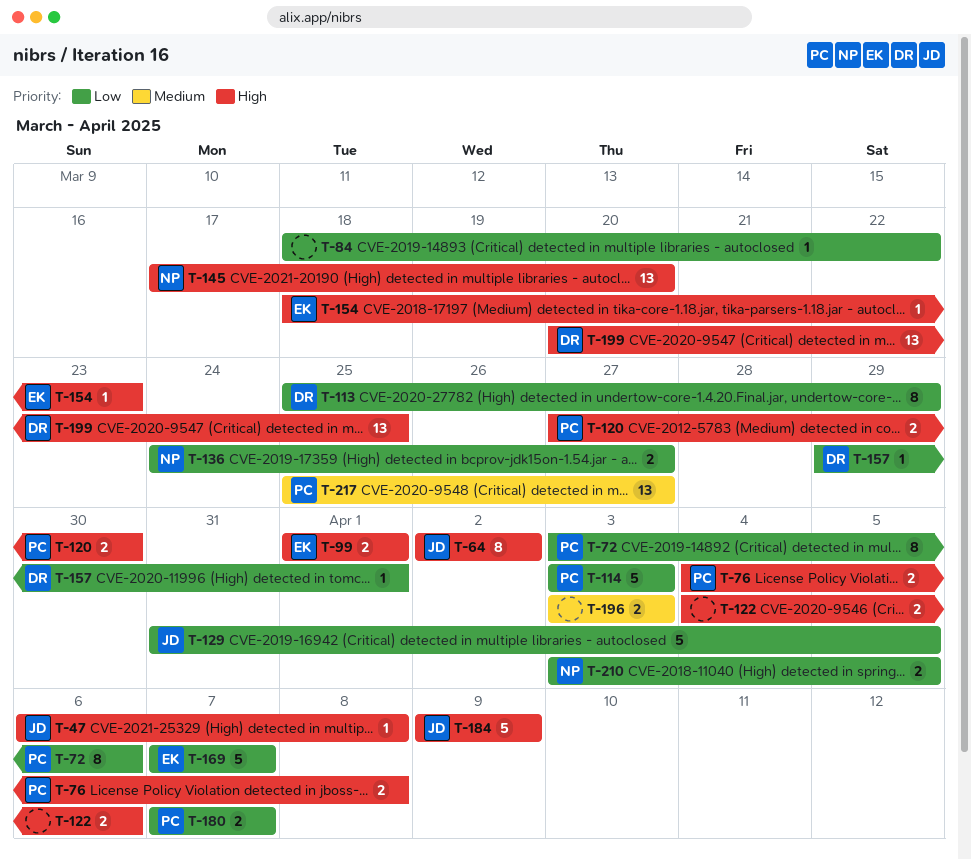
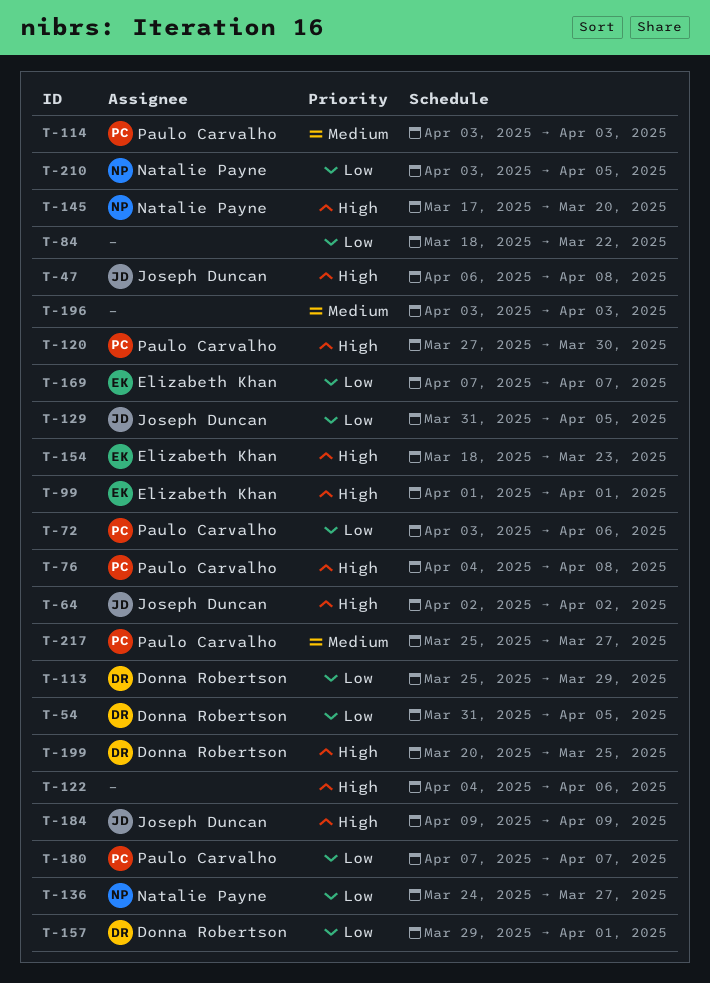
T-54: none -> present
T-114, priority: Low -> Medium

